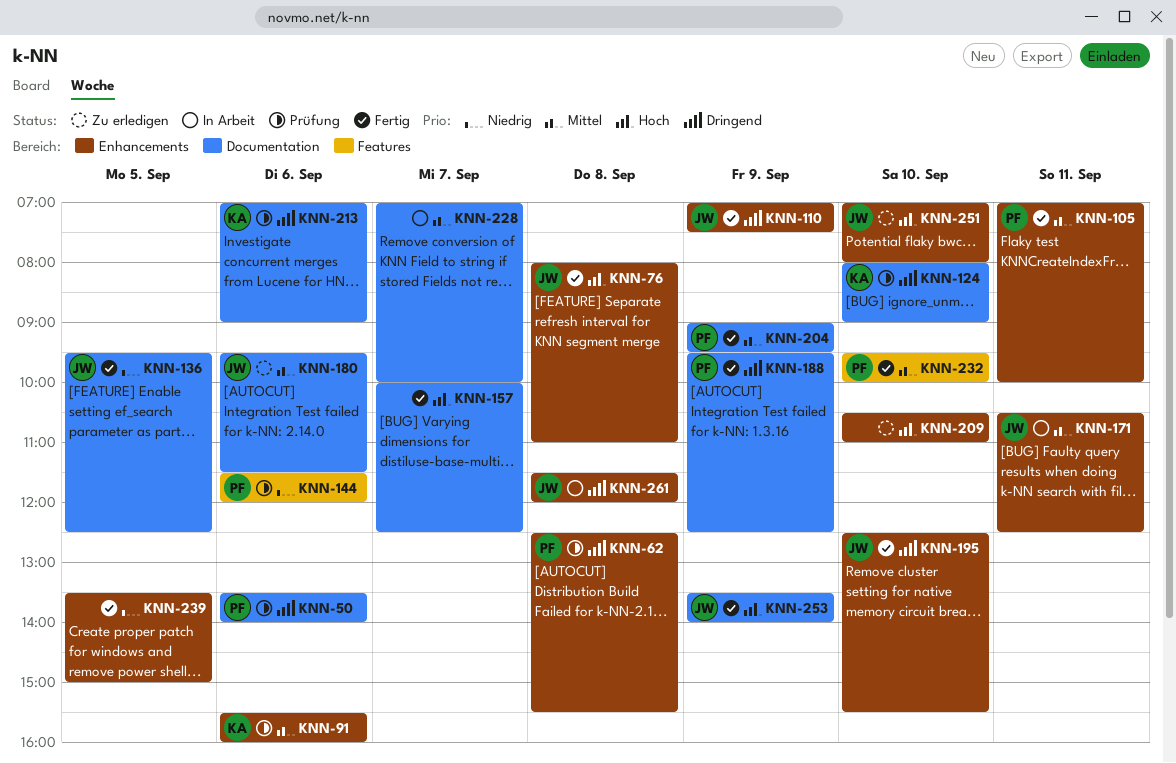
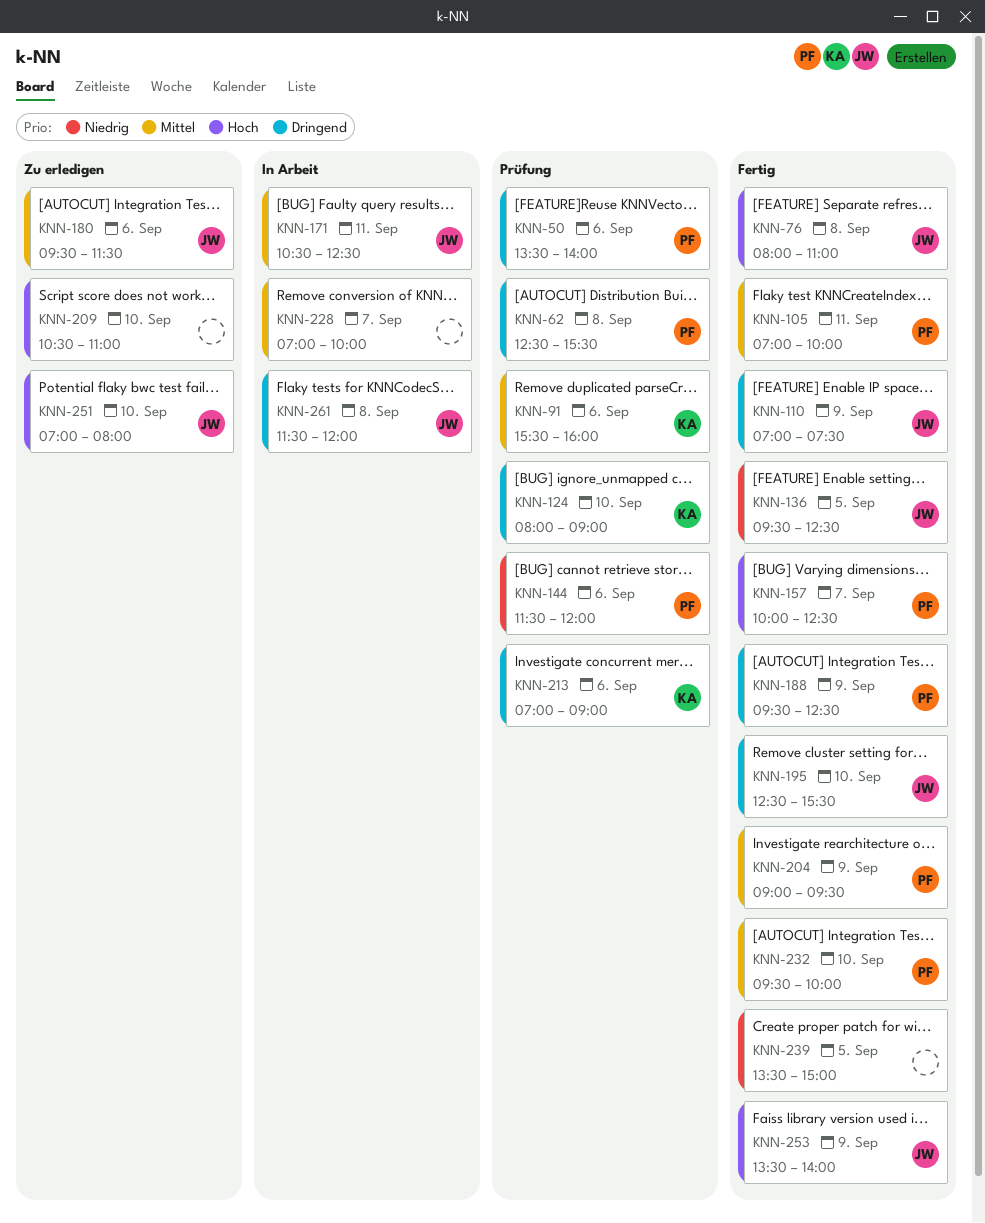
KNN-157, owner: none -> PF

